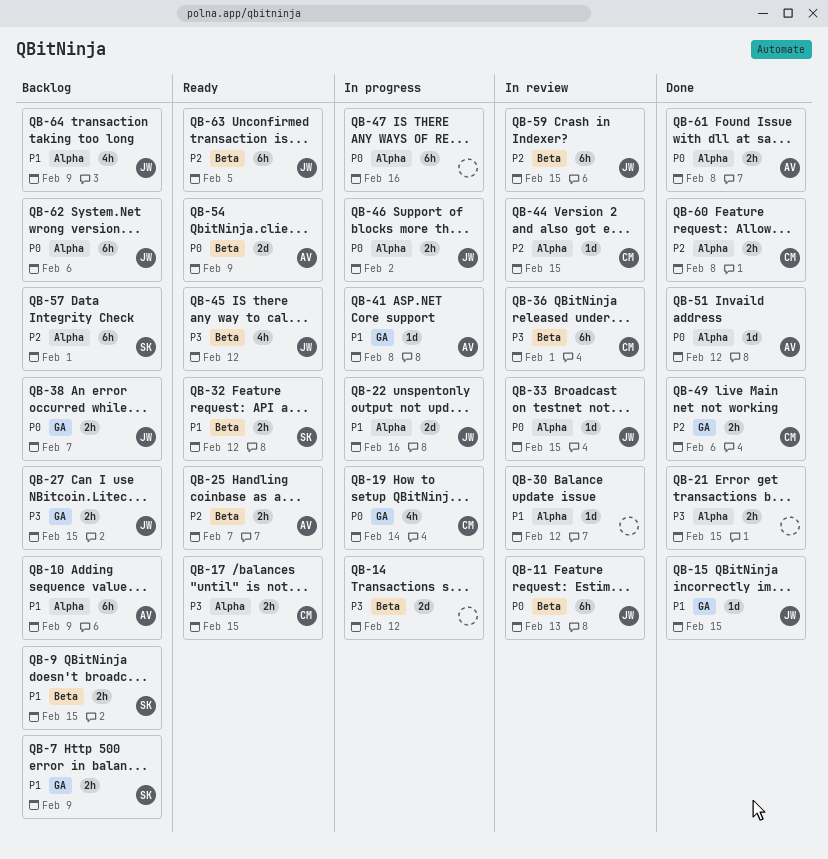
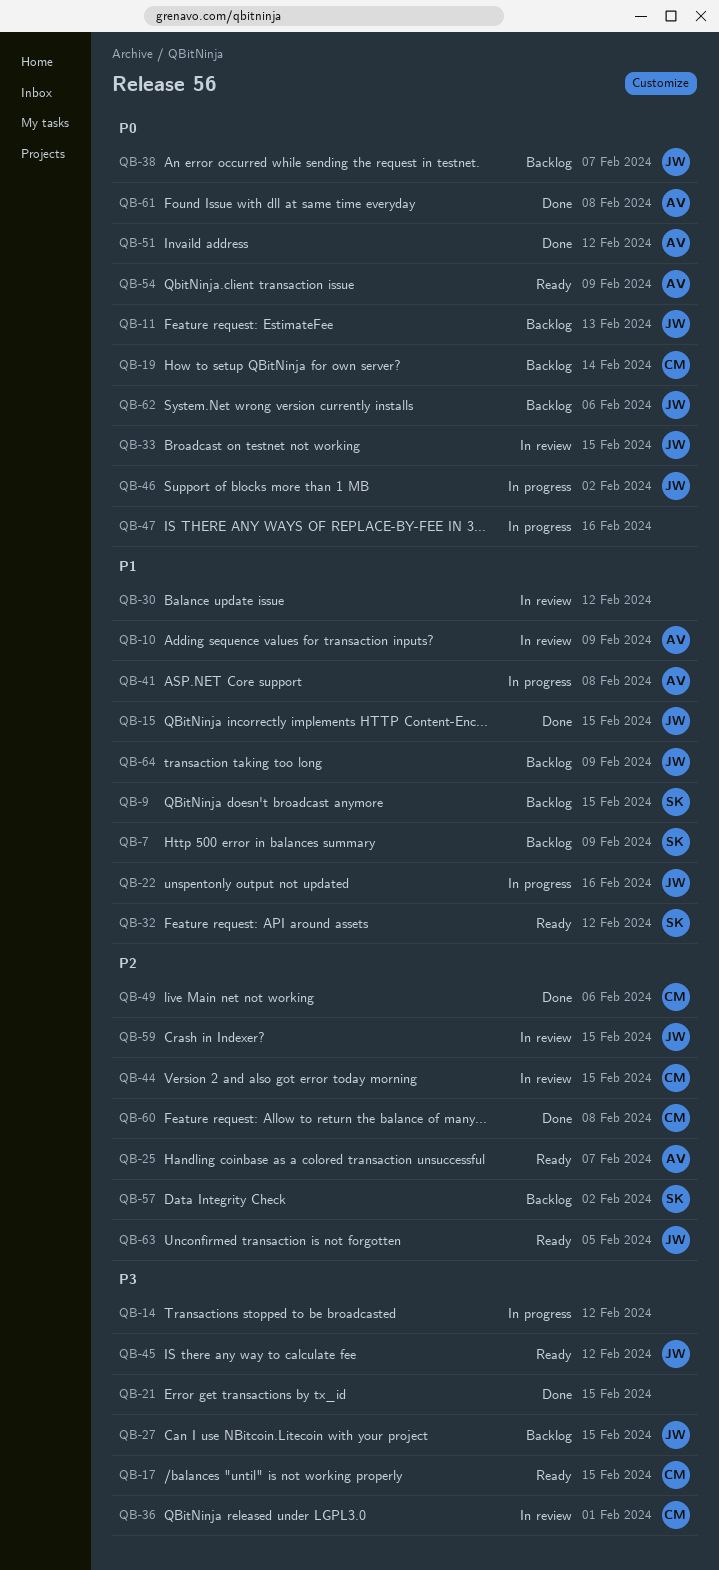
QB-10, status: Backlog -> In review
QB-11, status: In review -> Backlog
QB-19, status: In progress -> Backlog
QB-57, due: Feb 1 -> Feb 2

